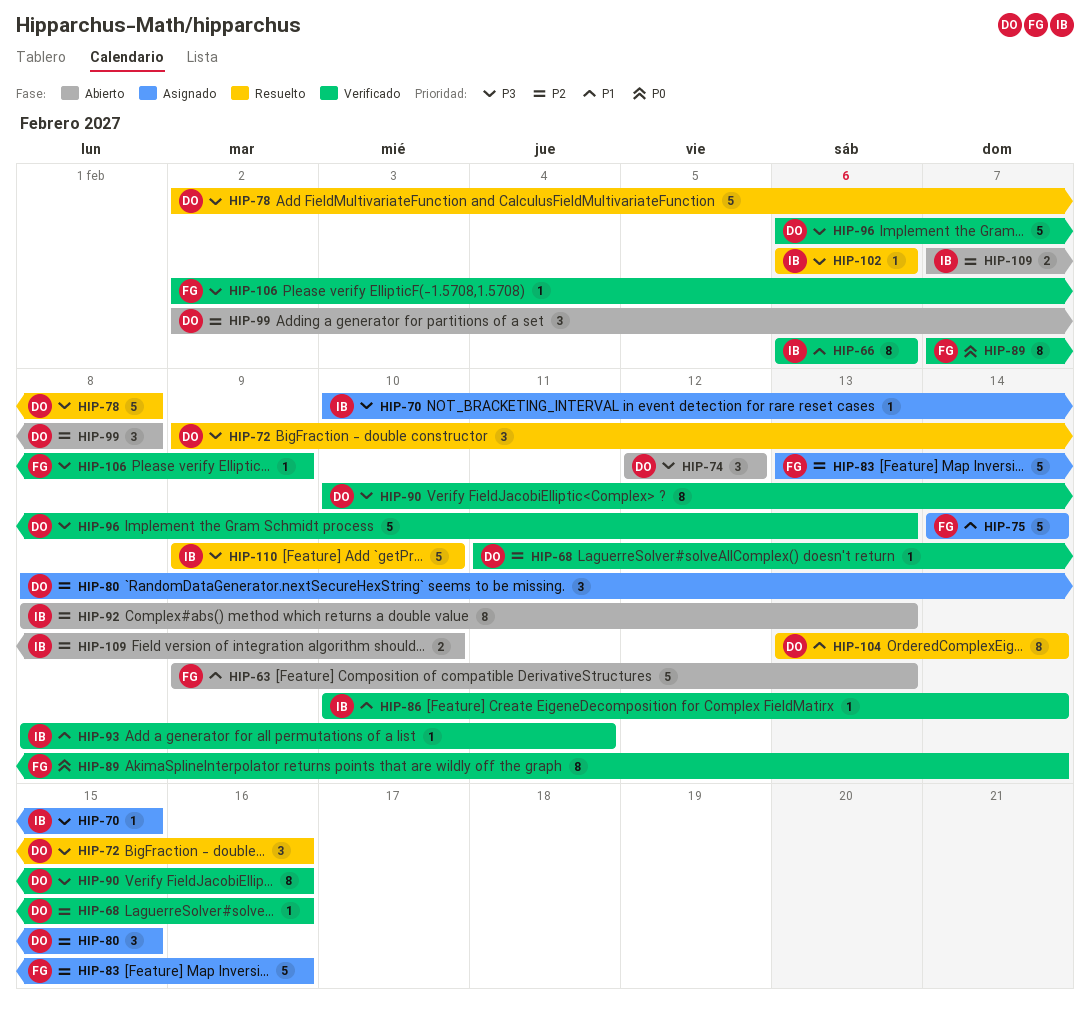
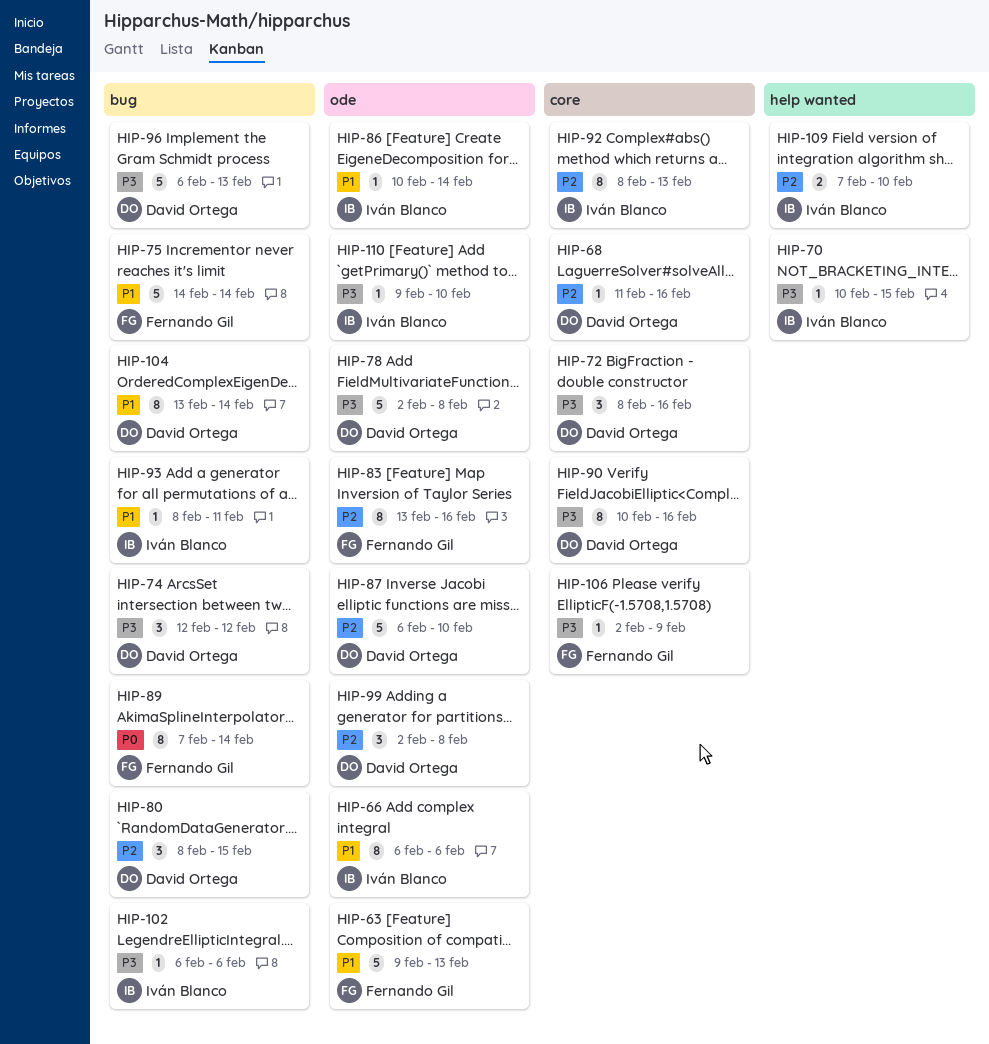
HIP-72, start: Feb 9 -> Feb 8
HIP-83, estimate: 5 -> 8
HIP-87: none -> present
HIP-110, estimate: 5 -> 1

